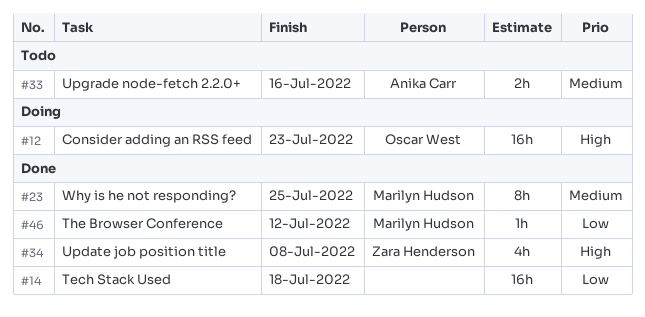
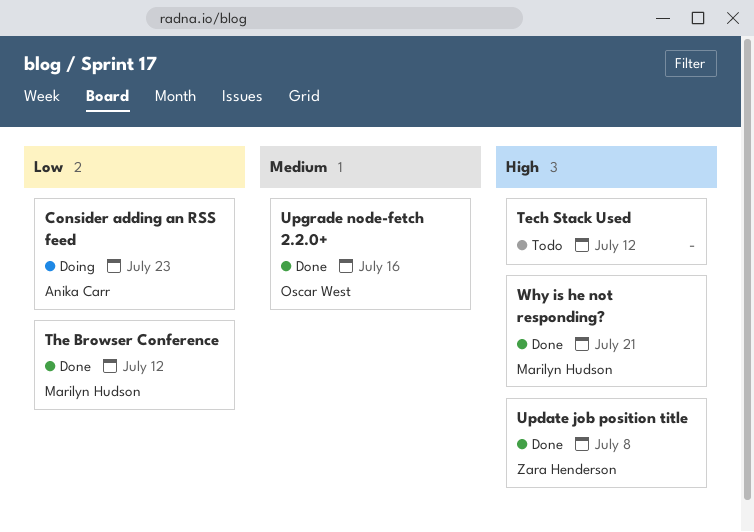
Consider adding an RSS feed, owner: Oscar West -> Anika Carr
Consider adding an RSS feed, priority: High -> Low
Tech Stack Used, status: Done -> Todo
Tech Stack Used, priority: Low -> High
Tech Stack Used, due: Jul 18 -> Jul 12
Upgrade node-fetch 2.2.0+, status: Todo -> Done
Upgrade node-fetch 2.2.0+, owner: Anika Carr -> Oscar West
Why is he not responding?, priority: Medium -> High
Why is he not responding?, due: Jul 25 -> Jul 21

